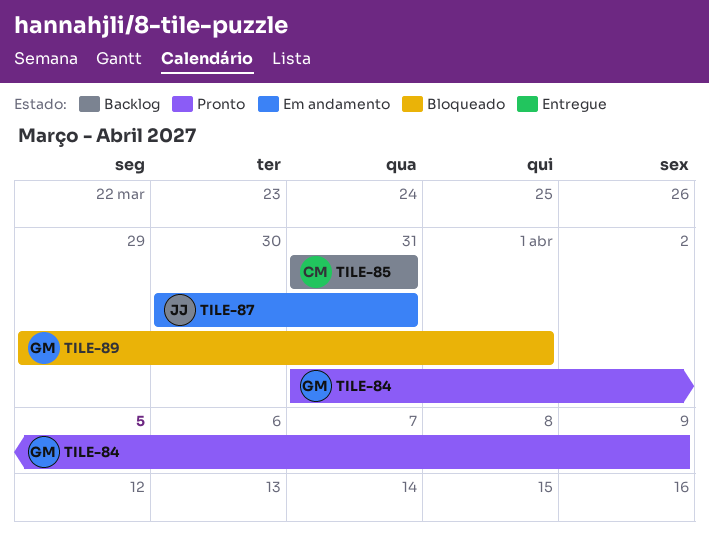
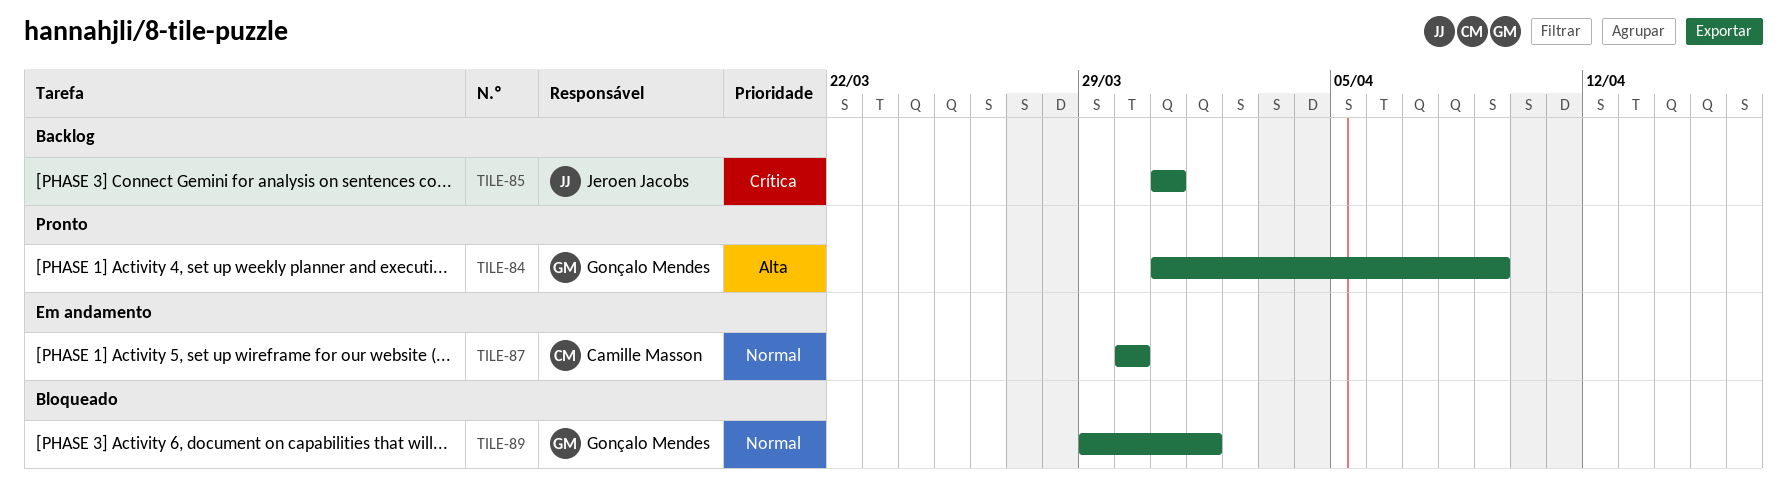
TILE-85, owner: Camille Masson -> Jeroen Jacobs
TILE-87, owner: Jeroen Jacobs -> Camille Masson
TILE-87, due: Mar 31 -> Mar 30

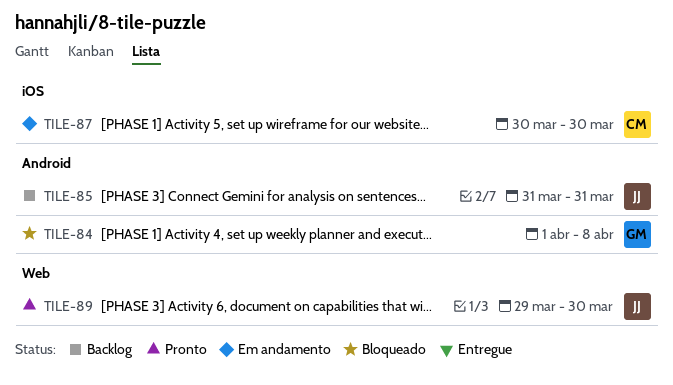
TILE-84, status: Pronto -> Bloqueado
TILE-84, start: Mar 31 -> Apr 1
TILE-84, due: Apr 9 -> Apr 8
TILE-89, status: Bloqueado -> Pronto
TILE-89, owner: Gonçalo Mendes -> Jeroen Jacobs
TILE-89, due: Apr 1 -> Mar 30

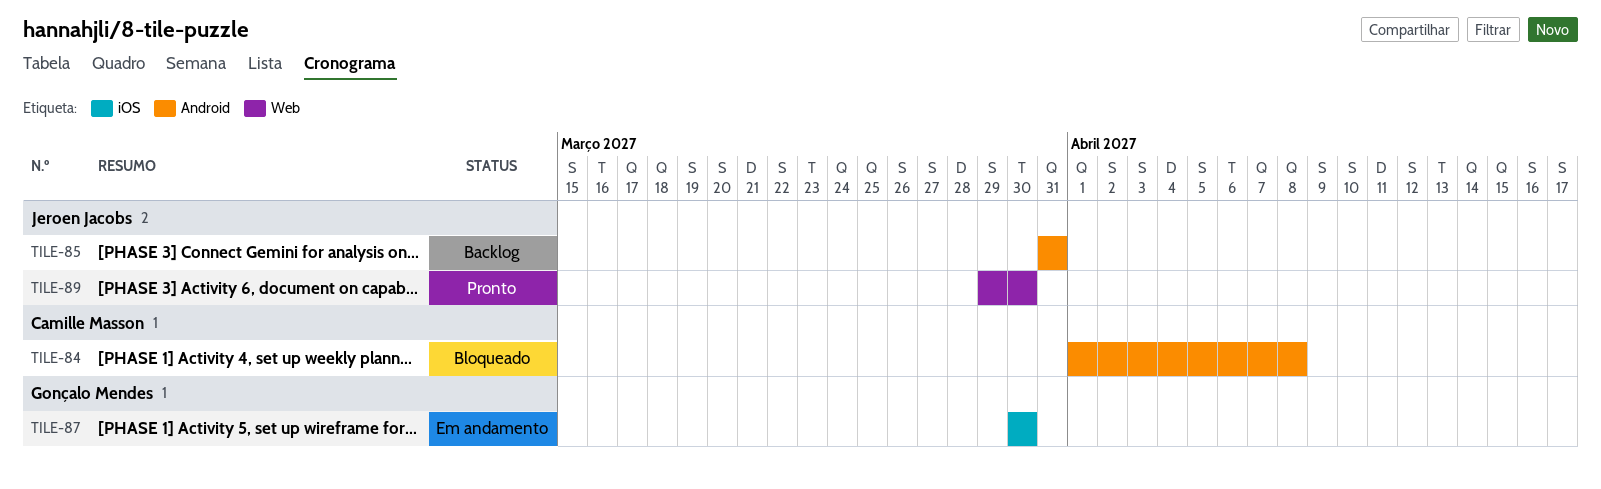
TILE-84, owner: Gonçalo Mendes -> Camille Masson
TILE-87, owner: Camille Masson -> Gonçalo Mendes

